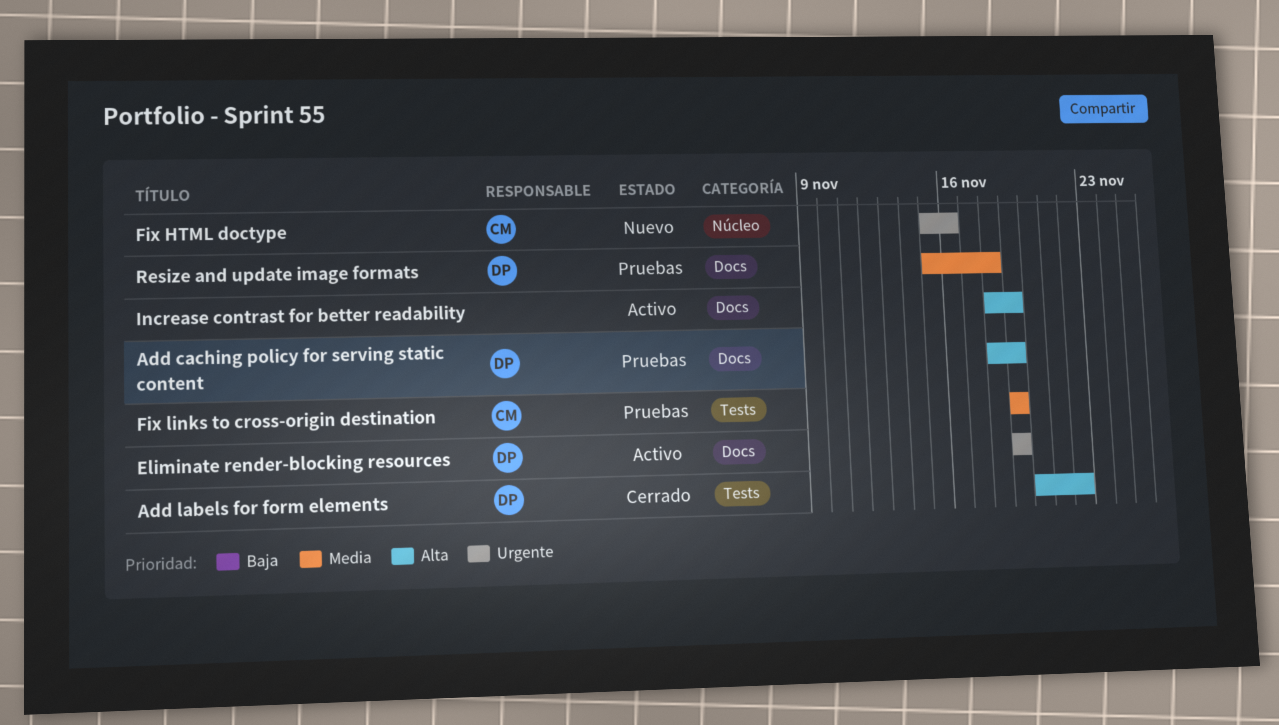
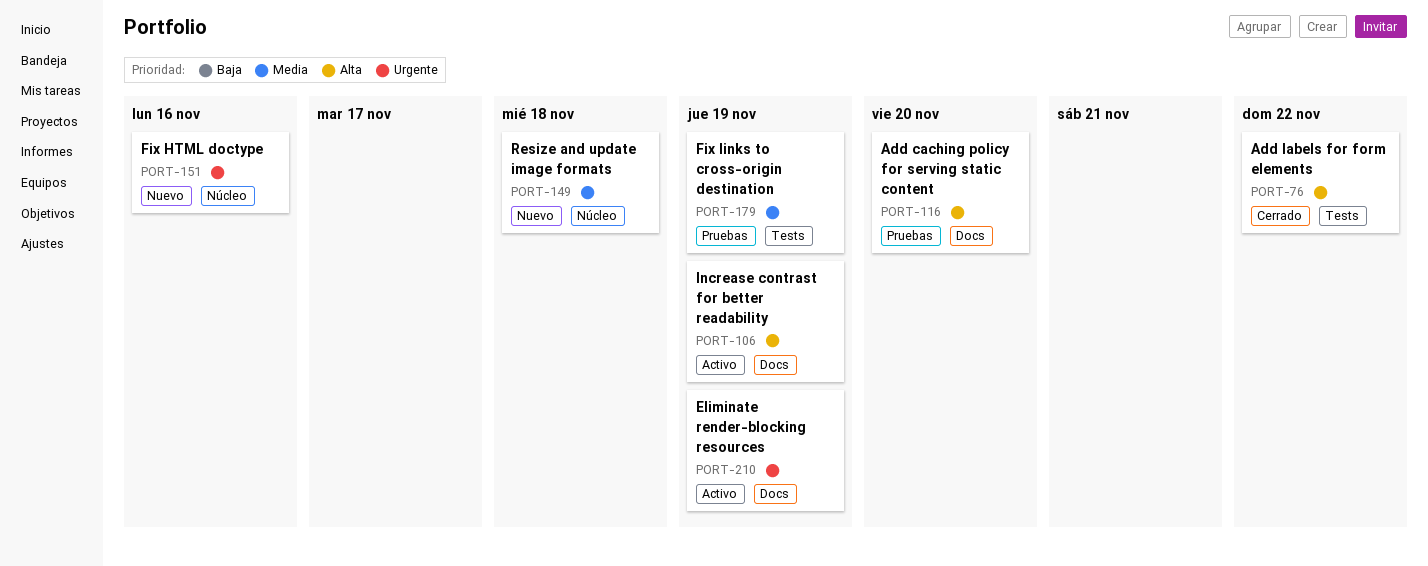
Add caching policy for serving static content, due: Nov 19 -> Nov 20
Resize and update image formats, status: Pruebas -> Nuevo
Resize and update image formats, label: Docs -> Núcleo

